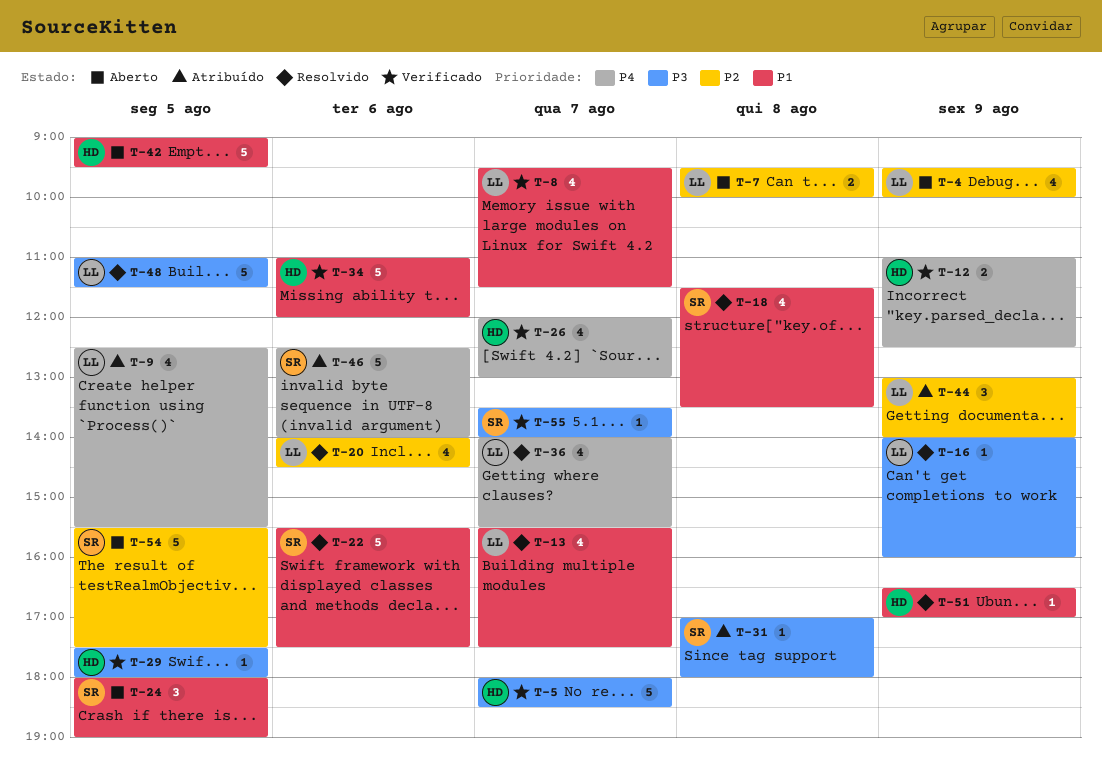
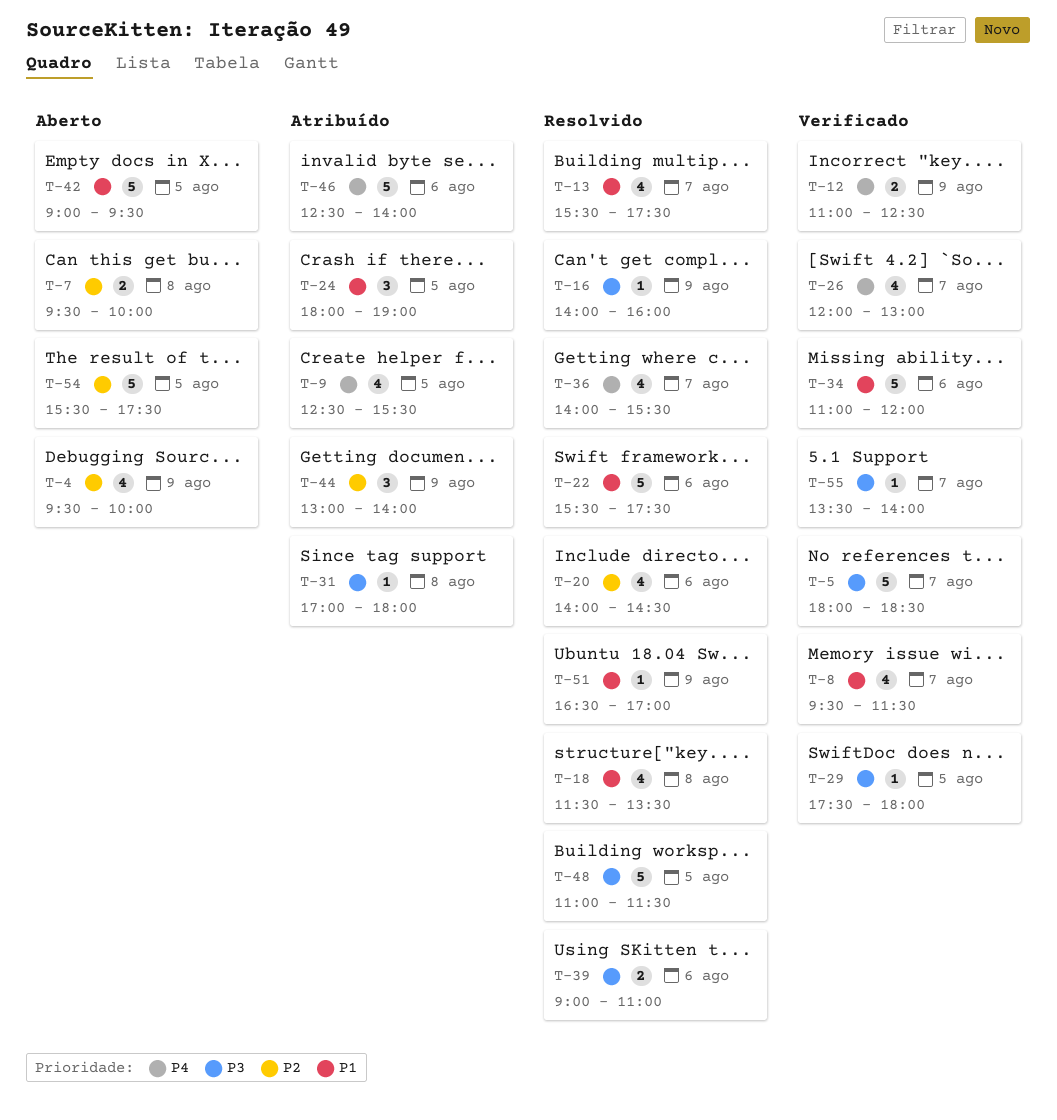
T-24, status: Aberto -> Atribuído
T-39: none -> present

